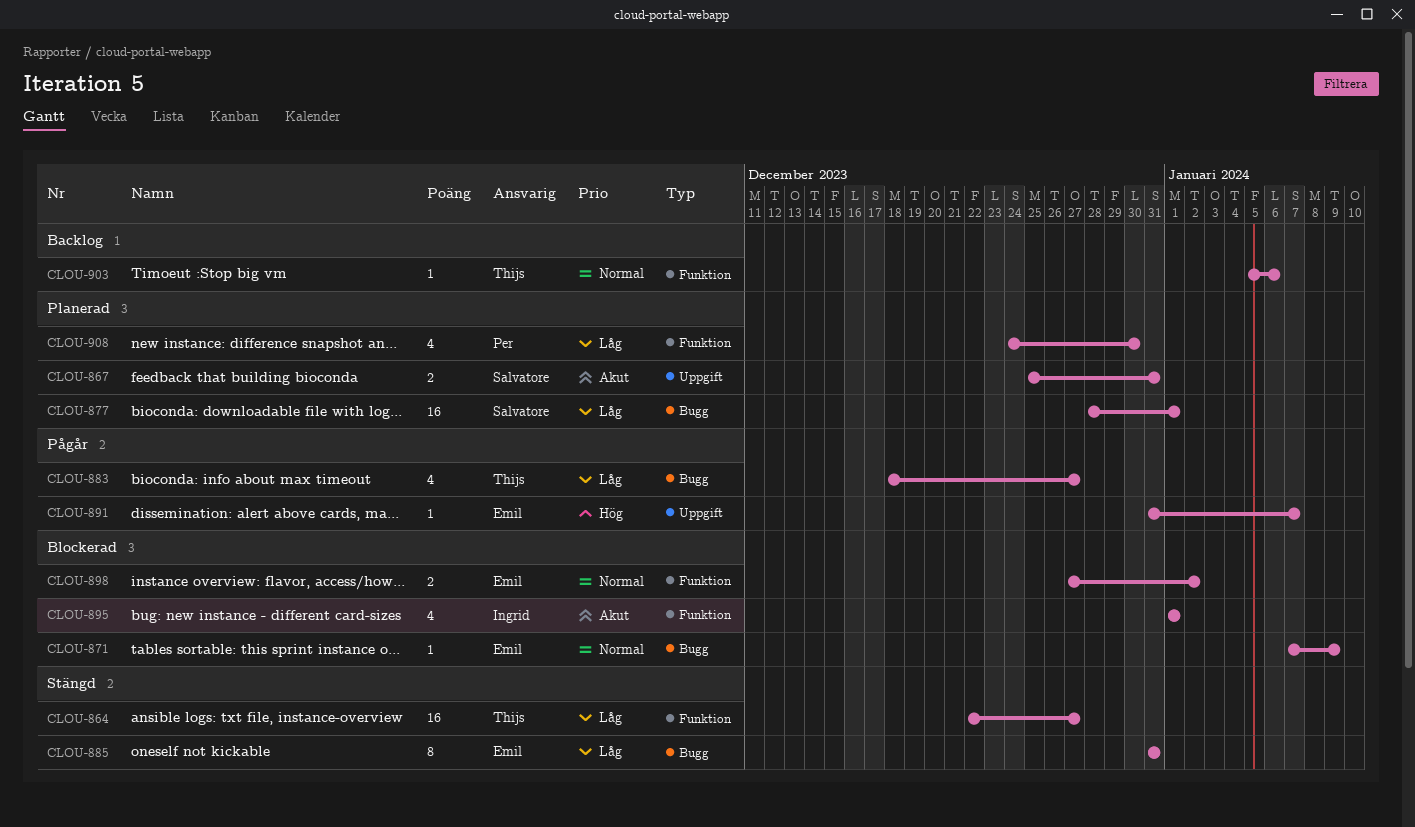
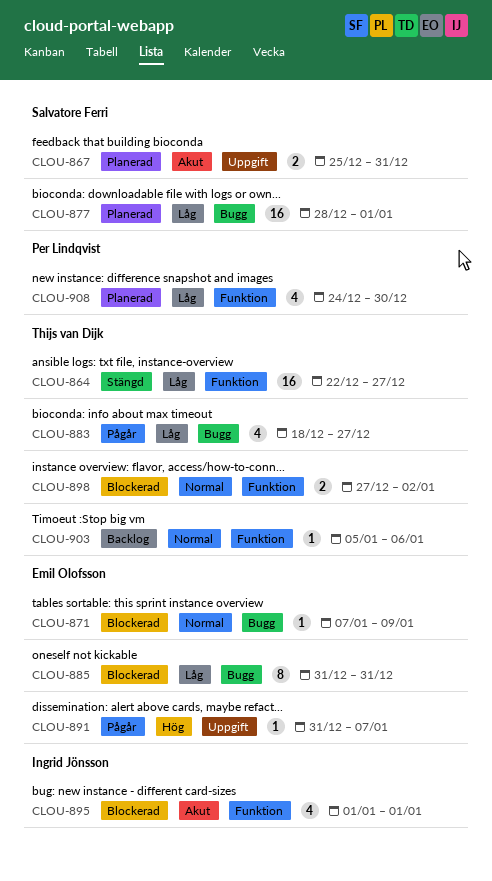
CLOU-885, status: Stängd -> Blockerad
CLOU-898, owner: Emil Olofsson -> Thijs van Dijk

